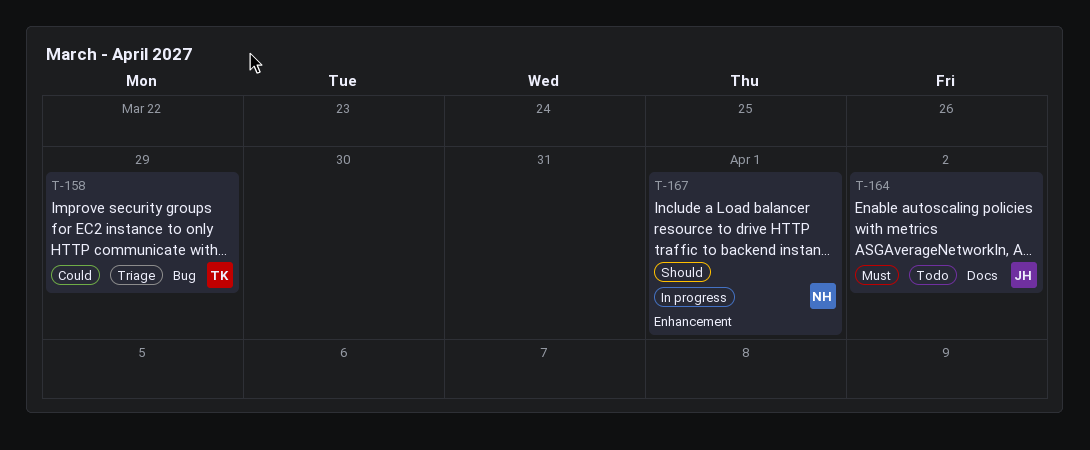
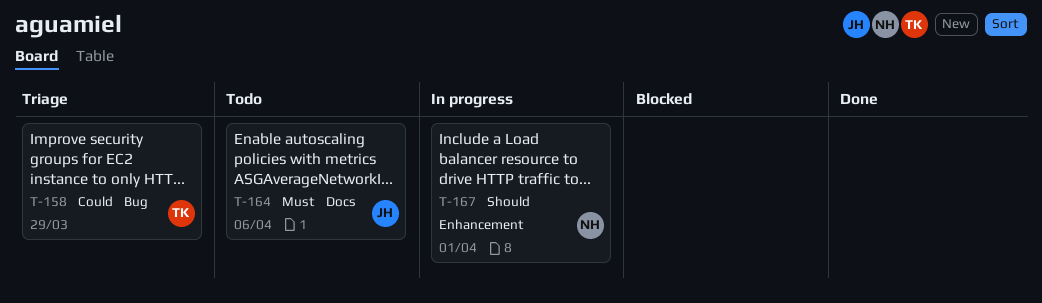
T-164, due: Apr 2 -> Apr 6

